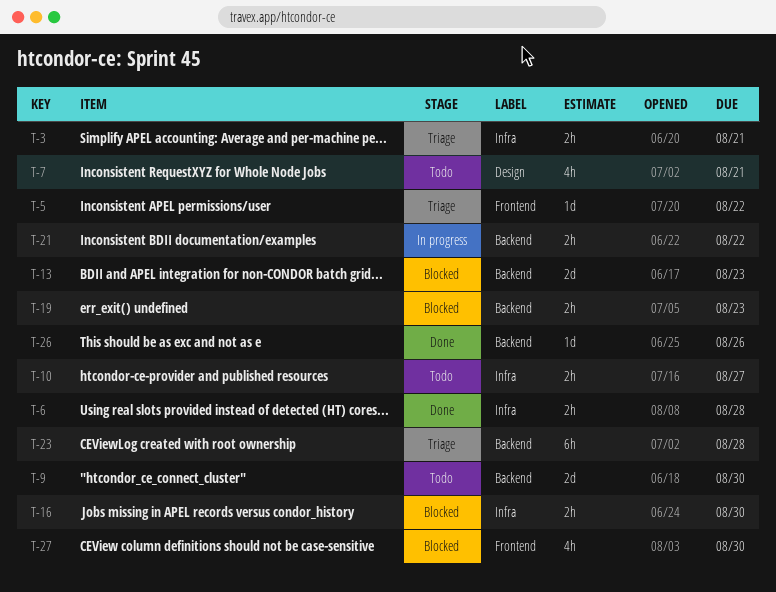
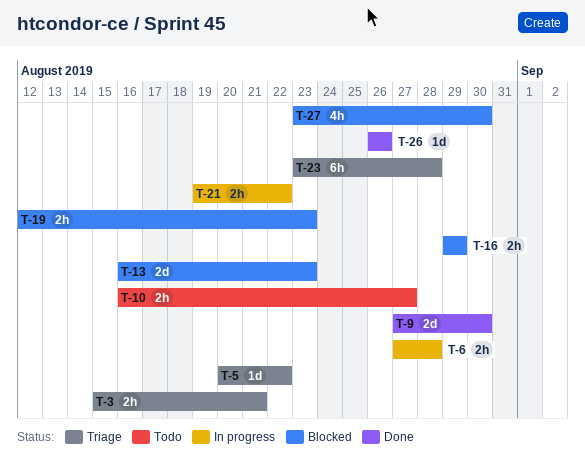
T-6, status: Done -> In progress
T-7: present -> none
T-9, status: Todo -> Done
T-16, due: Aug 30 -> Aug 29

